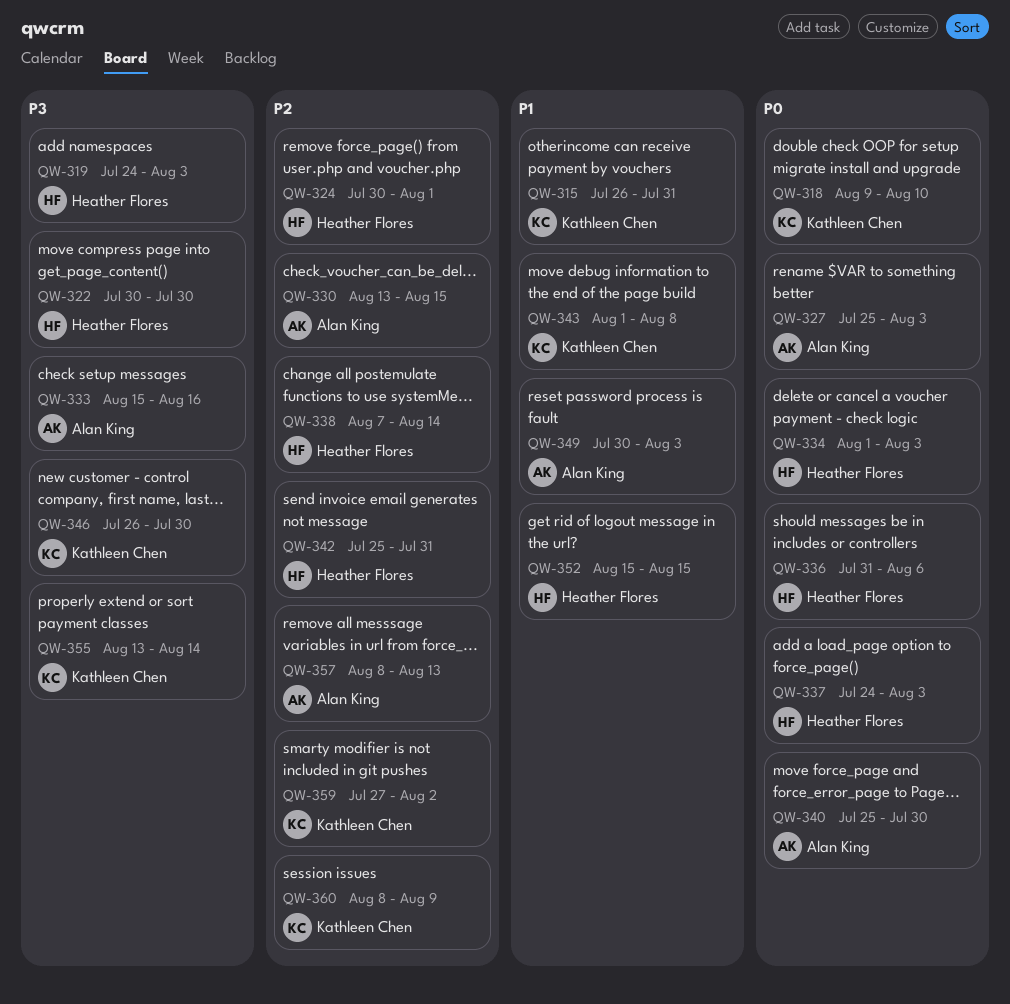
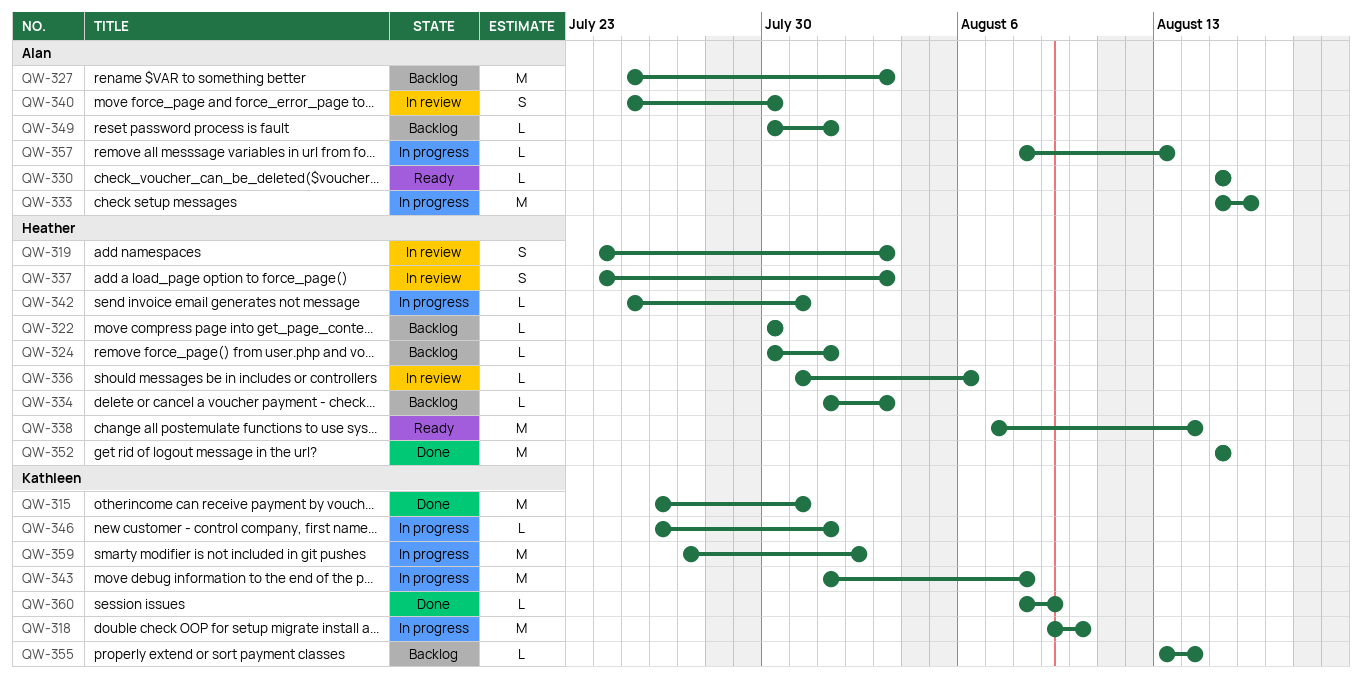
QW-330, start: Aug 13 -> Aug 15
QW-346, due: Jul 30 -> Aug 1
QW-349, due: Aug 3 -> Aug 1

